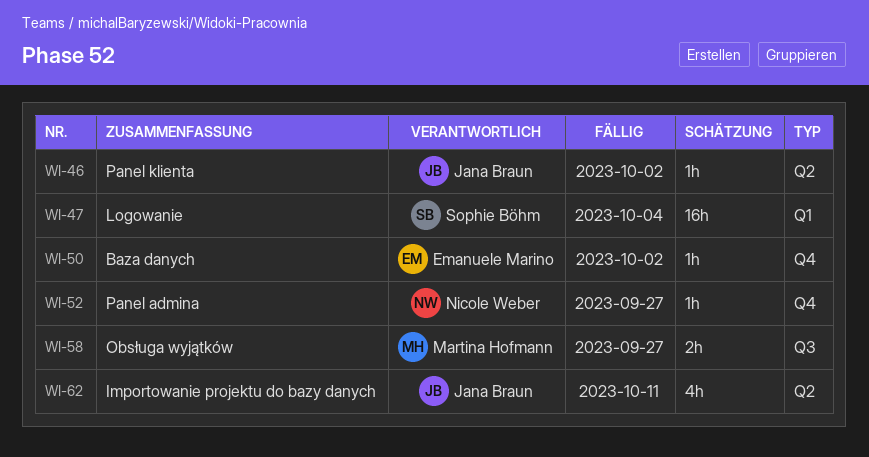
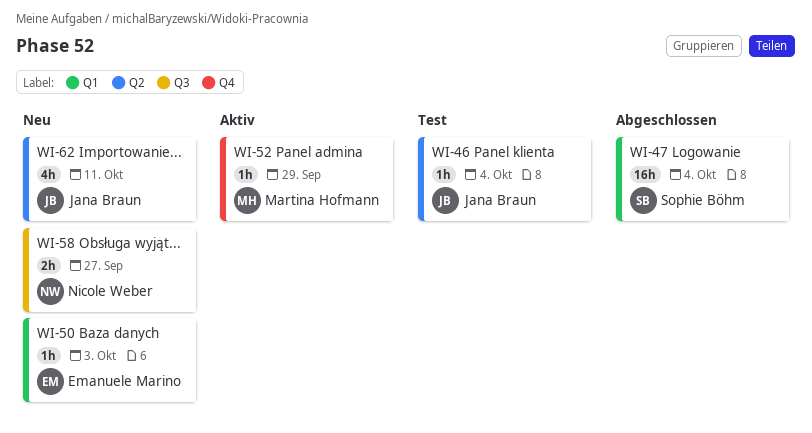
WI-46, due: Oct 2 -> Oct 4
WI-50, label: Q4 -> Q1
WI-50, due: Oct 2 -> Oct 3
WI-52, owner: Nicole Weber -> Martina Hofmann
WI-52, due: Sep 27 -> Sep 29
WI-58, owner: Martina Hofmann -> Nicole Weber

